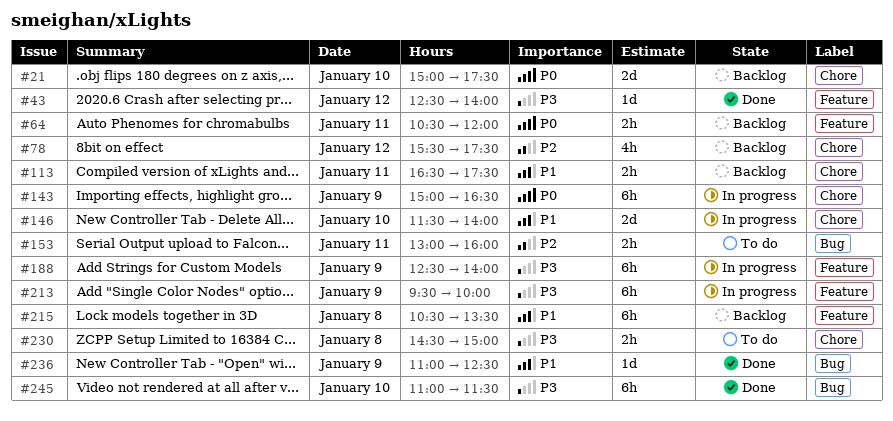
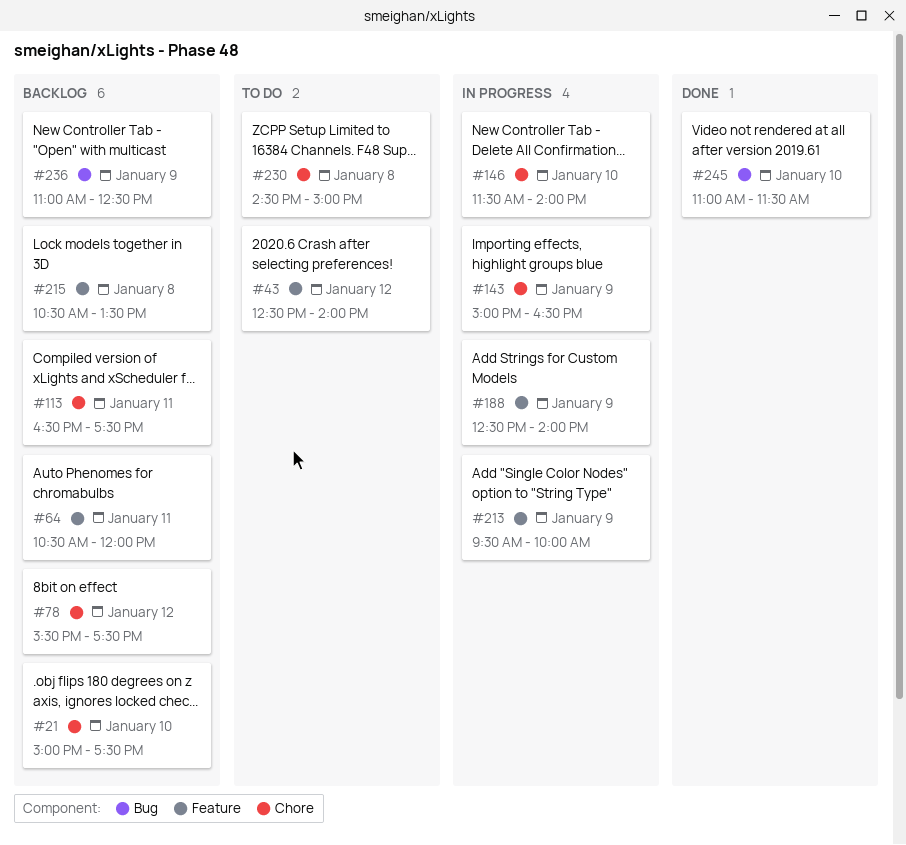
#43, status: Done -> To do
#153: present -> none
#236, status: Done -> Backlog

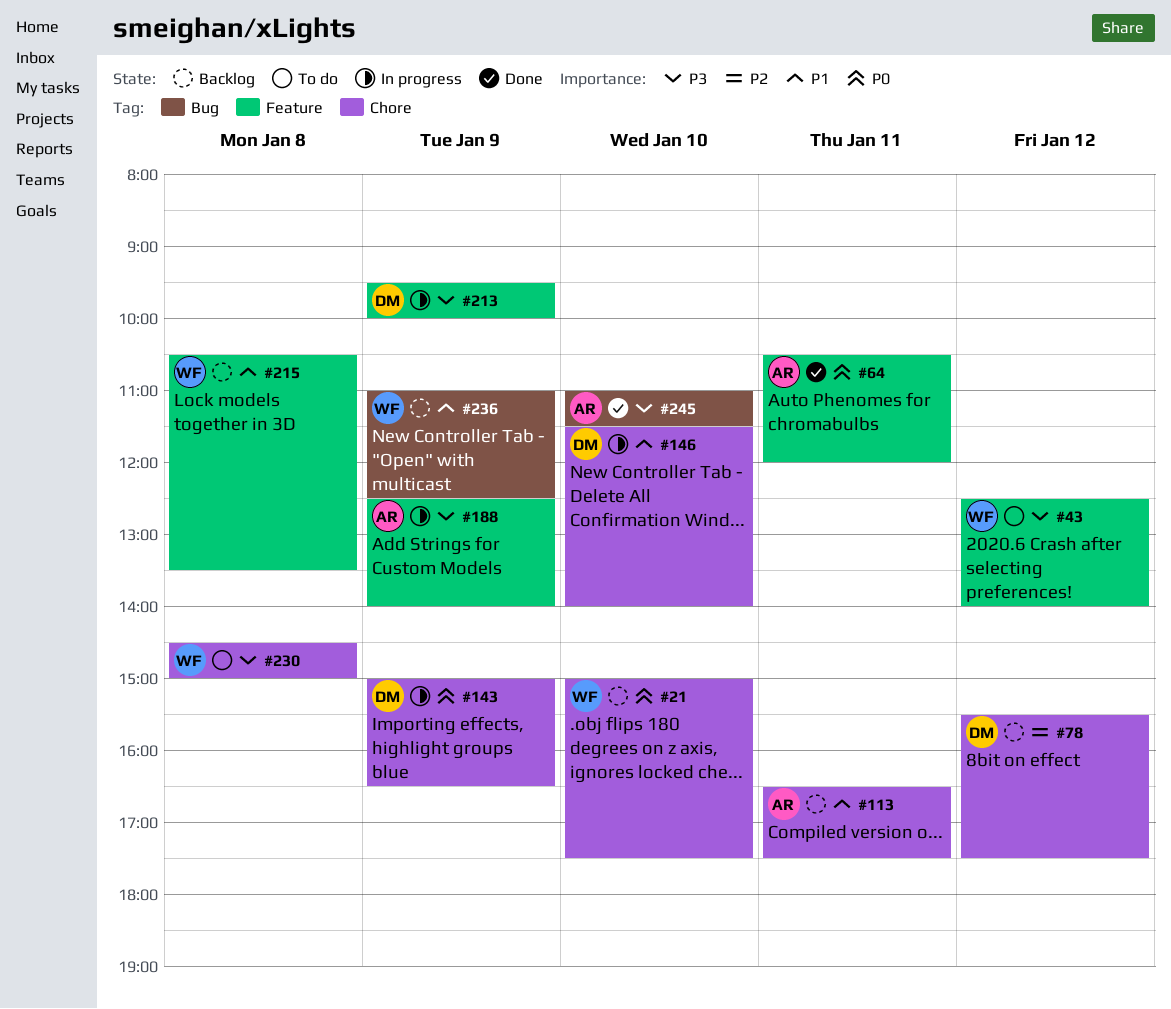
#64, status: Backlog -> Done

